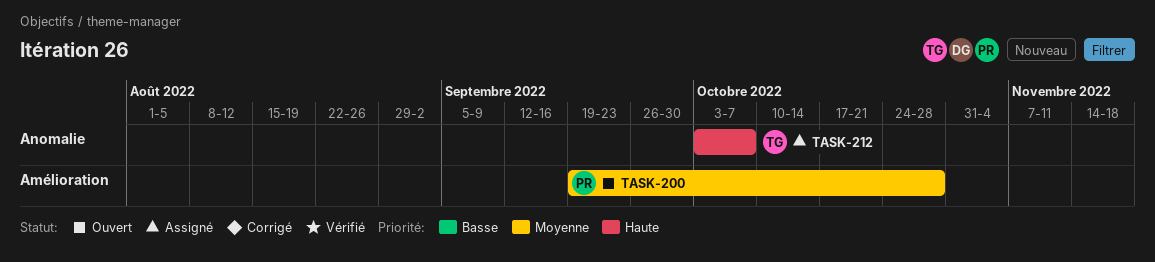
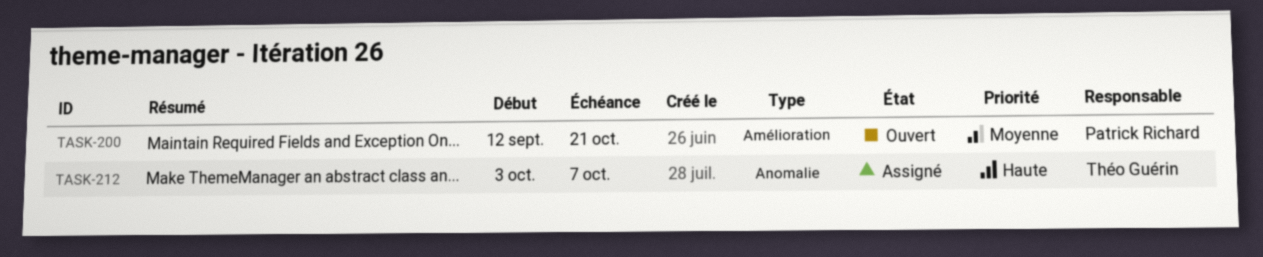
TASK-200, start: Sep 19 -> Sep 12
TASK-200, due: Oct 28 -> Oct 21

